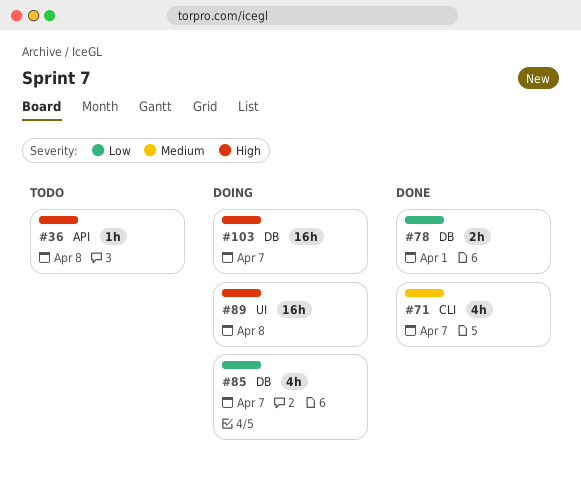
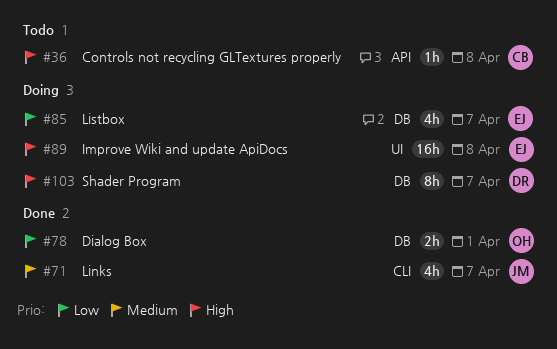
#103, estimate: 16h -> 8h

